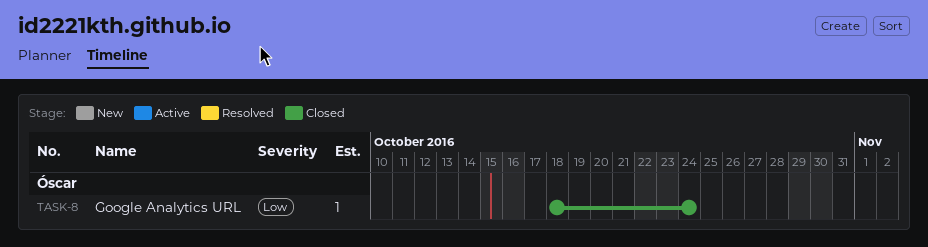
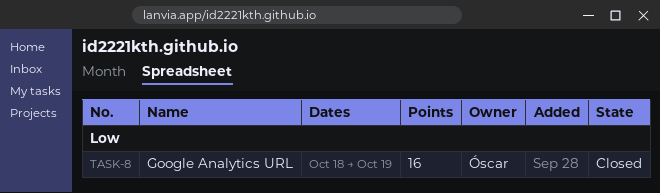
TASK-8, estimate: 1 -> 16
TASK-8, due: Oct 24 -> Oct 19

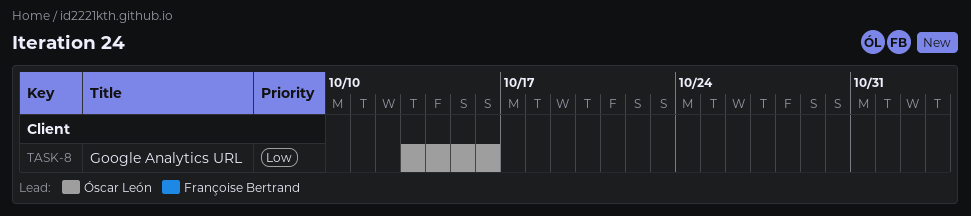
TASK-8, start: Oct 18 -> Oct 13
TASK-8, due: Oct 19 -> Oct 16

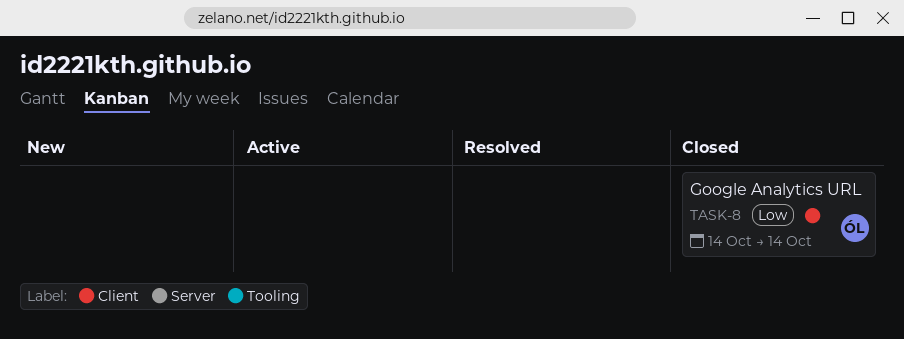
TASK-8, start: Oct 13 -> Oct 14
TASK-8, due: Oct 16 -> Oct 14

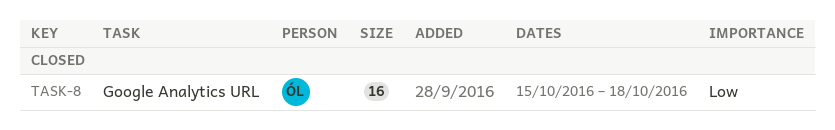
TASK-8, start: Oct 14 -> Oct 15
TASK-8, due: Oct 14 -> Oct 18

